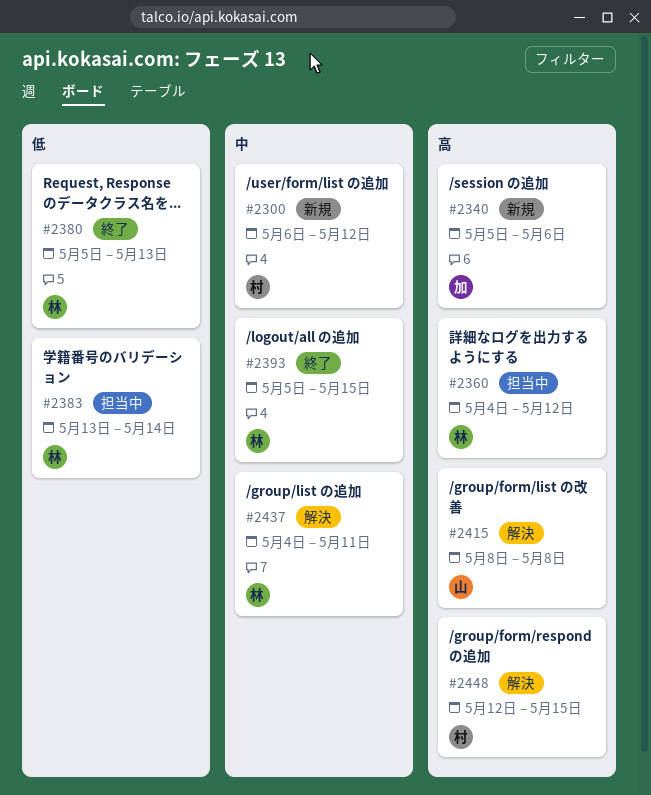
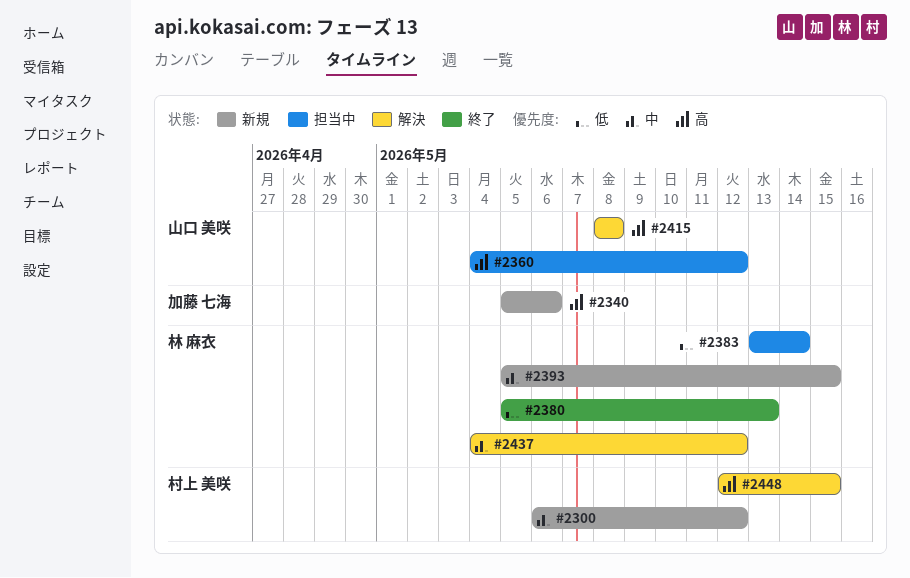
#2360, owner: 林 麻衣 -> 山口 美咲
#2393, status: 終了 -> 新規
#2437, due: May 11 -> May 12

